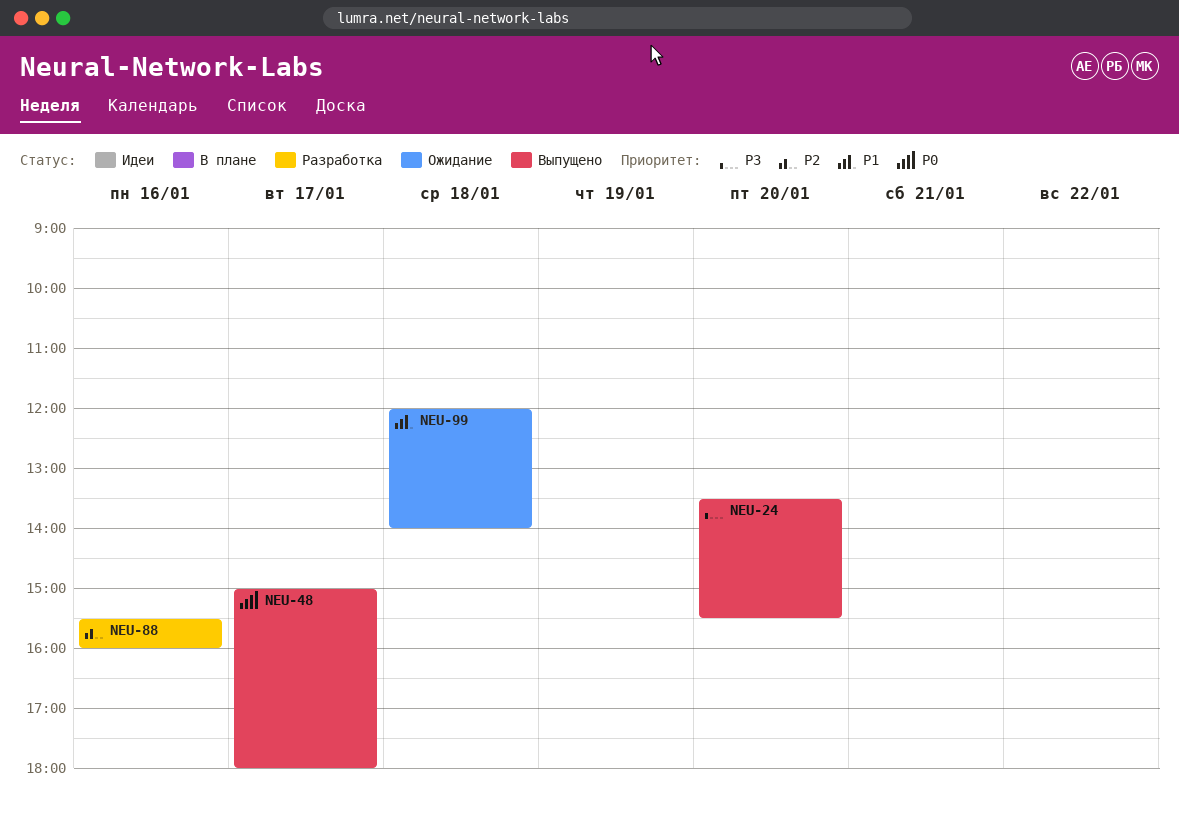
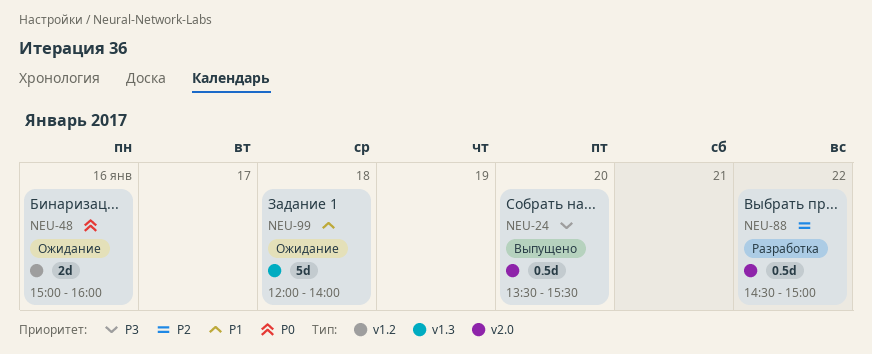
NEU-48, status: Выпущено -> Ожидание
NEU-48, day: Jan 17 -> Jan 16
NEU-48, ends: 18:00 -> 16:00
NEU-88, day: Jan 16 -> Jan 22
NEU-88, begins: 15:30 -> 14:30
NEU-88, ends: 16:00 -> 15:00

